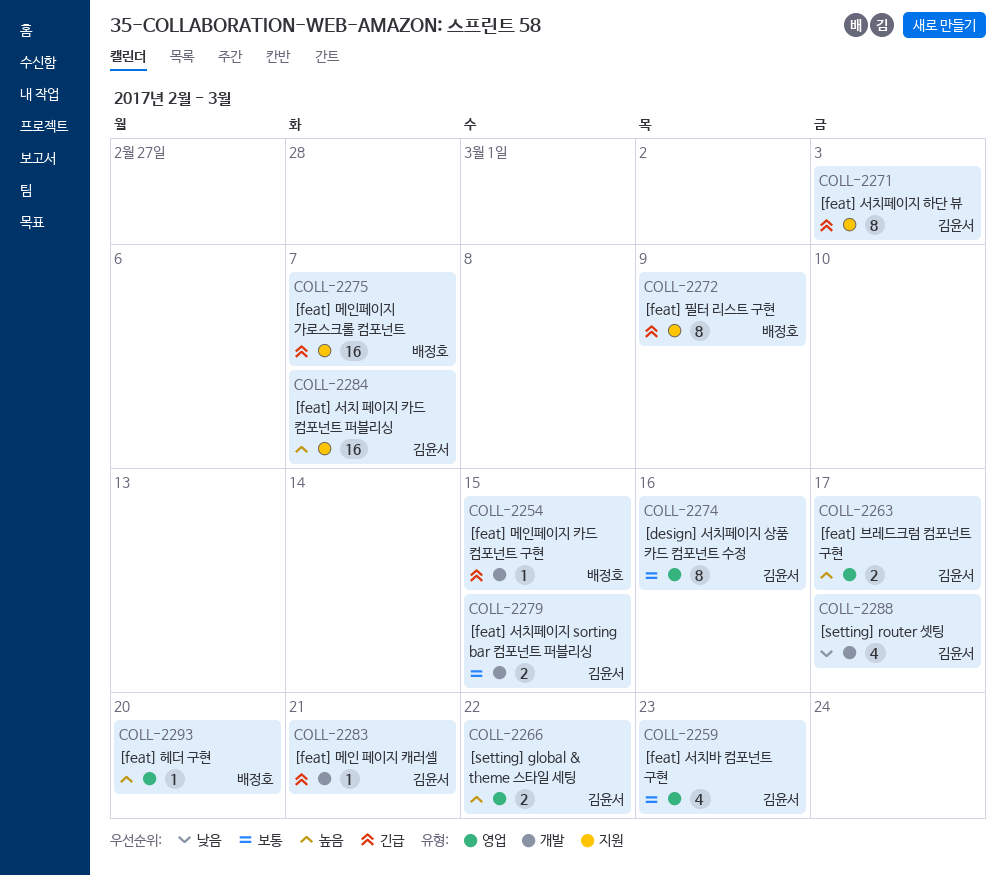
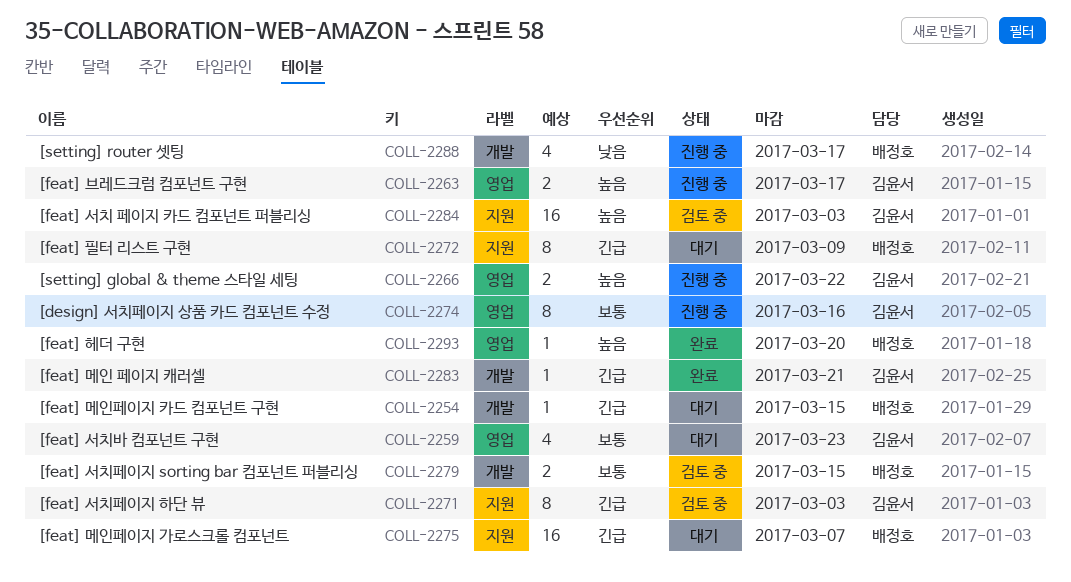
COLL-2279, owner: 김윤서 -> 배정호
COLL-2284, due: Mar 7 -> Mar 3
COLL-2288, owner: 김윤서 -> 배정호

